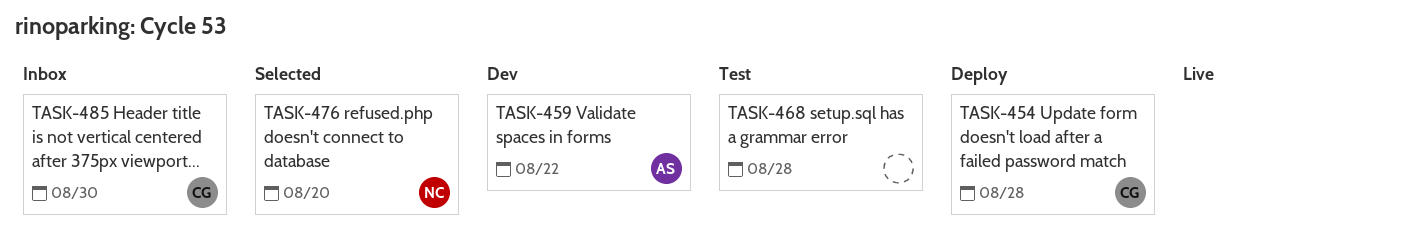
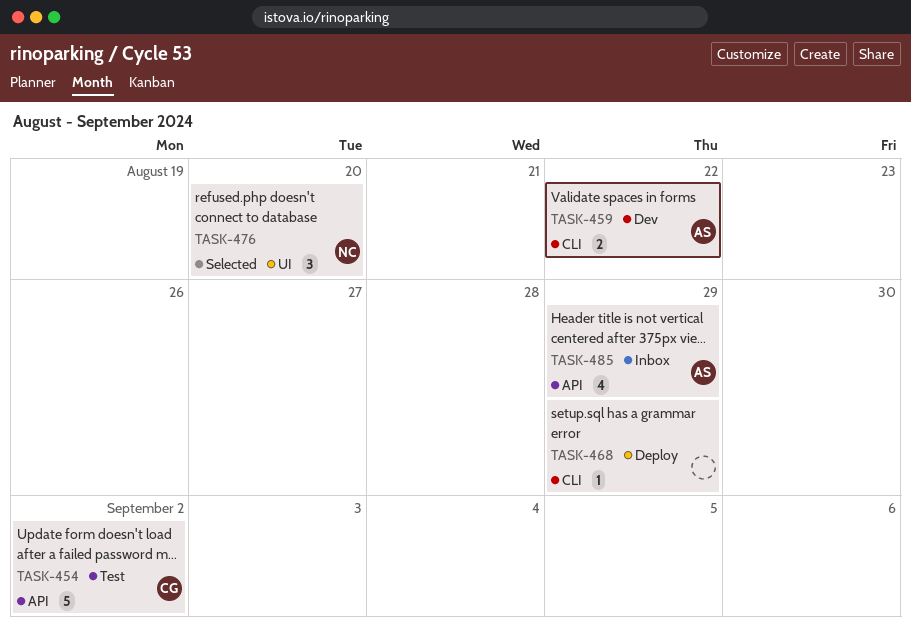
TASK-454, status: Deploy -> Test
TASK-454, due: Aug 28 -> Sep 2
TASK-468, status: Test -> Deploy
TASK-468, due: Aug 28 -> Aug 29
TASK-485, owner: CG -> AS
TASK-485, due: Aug 30 -> Aug 29

